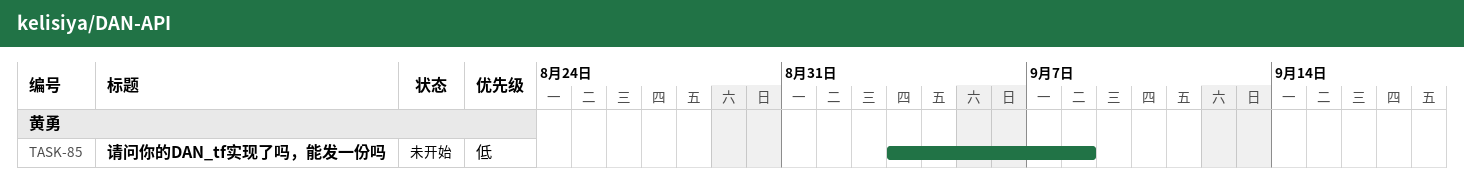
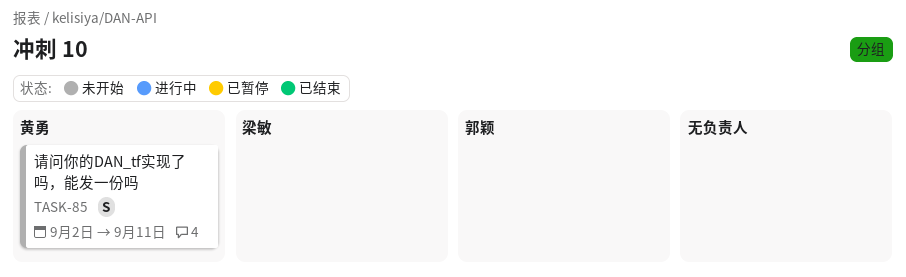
TASK-85, start: Sep 3 -> Sep 2
TASK-85, due: Sep 8 -> Sep 11

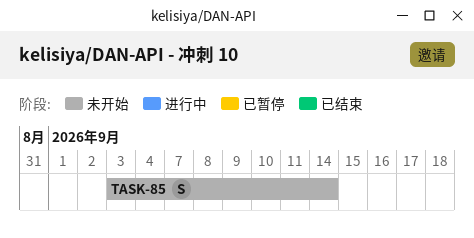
TASK-85, start: Sep 2 -> Sep 3
TASK-85, due: Sep 11 -> Sep 14

